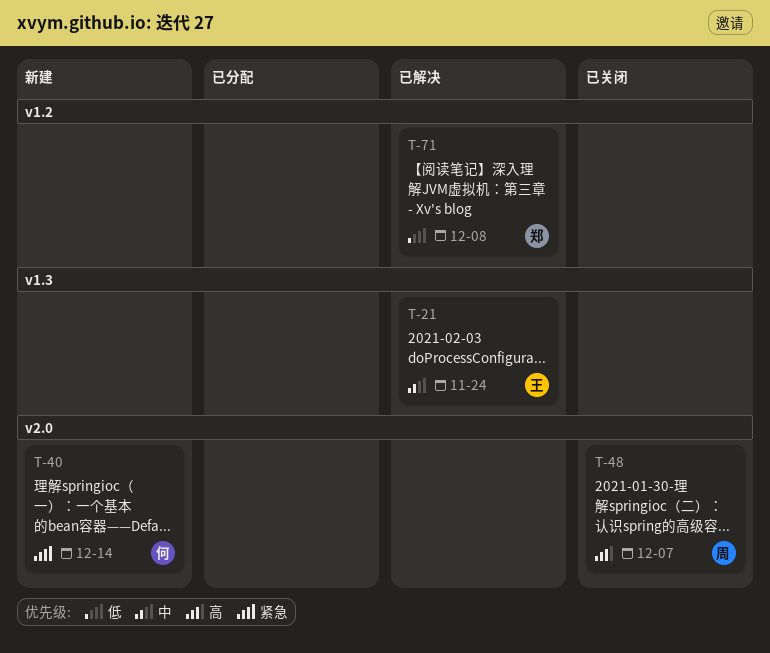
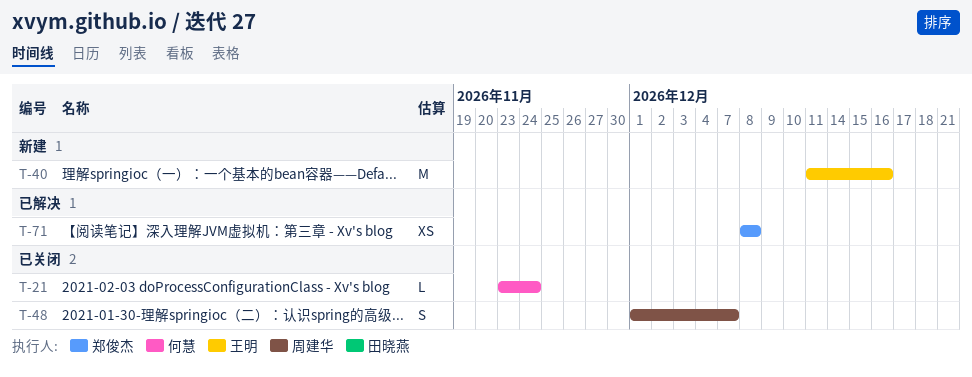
T-21, status: 已解决 -> 已关闭
T-21, owner: 王明 -> 何慧
T-40, owner: 何慧 -> 王明
T-40, due: Dec 14 -> Dec 16

